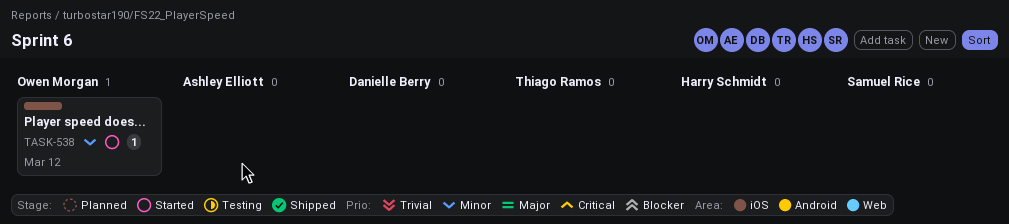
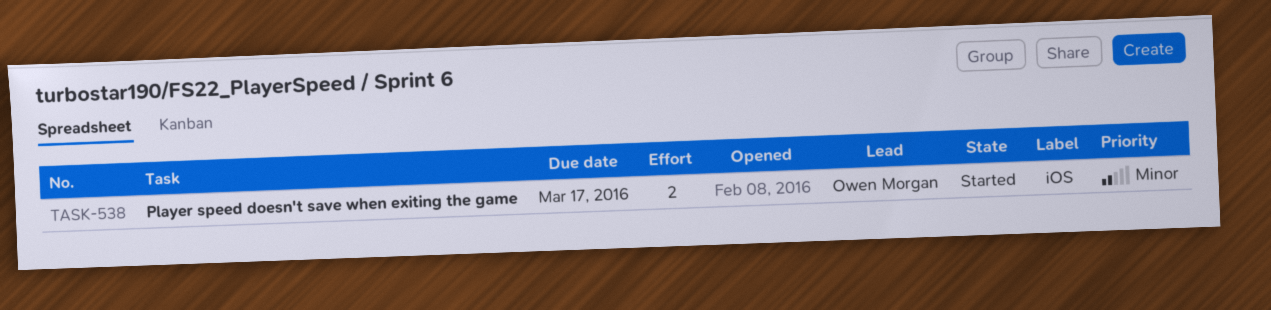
TASK-538, estimate: 1 -> 2
TASK-538, due: Mar 12 -> Mar 17

